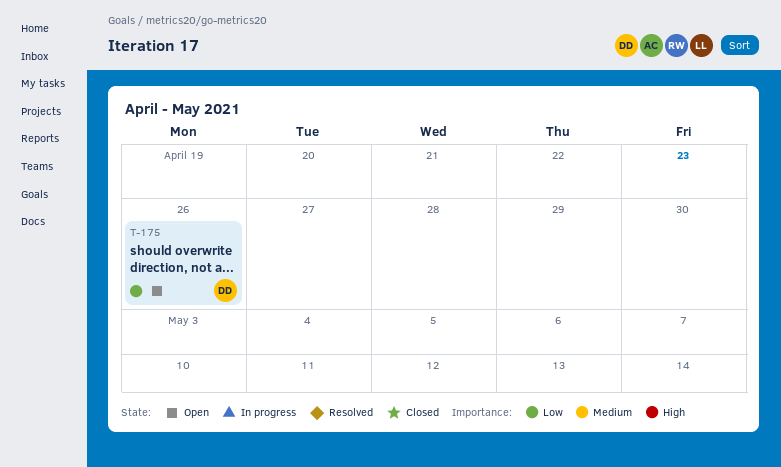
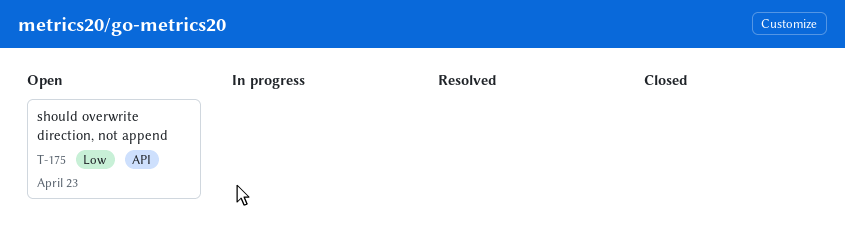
T-175, due: Apr 26 -> Apr 23

